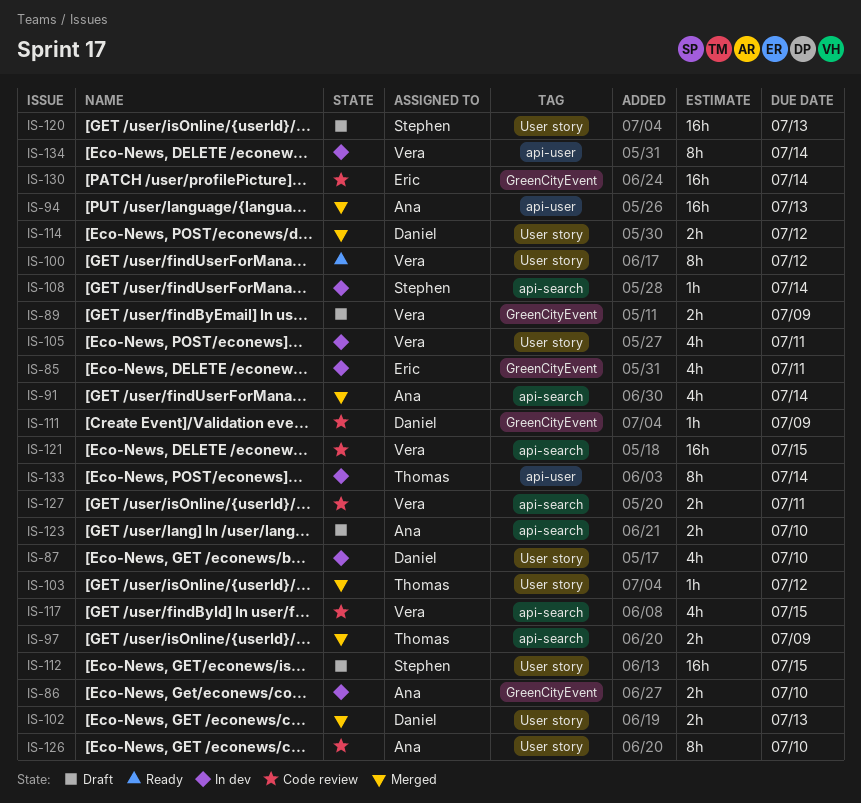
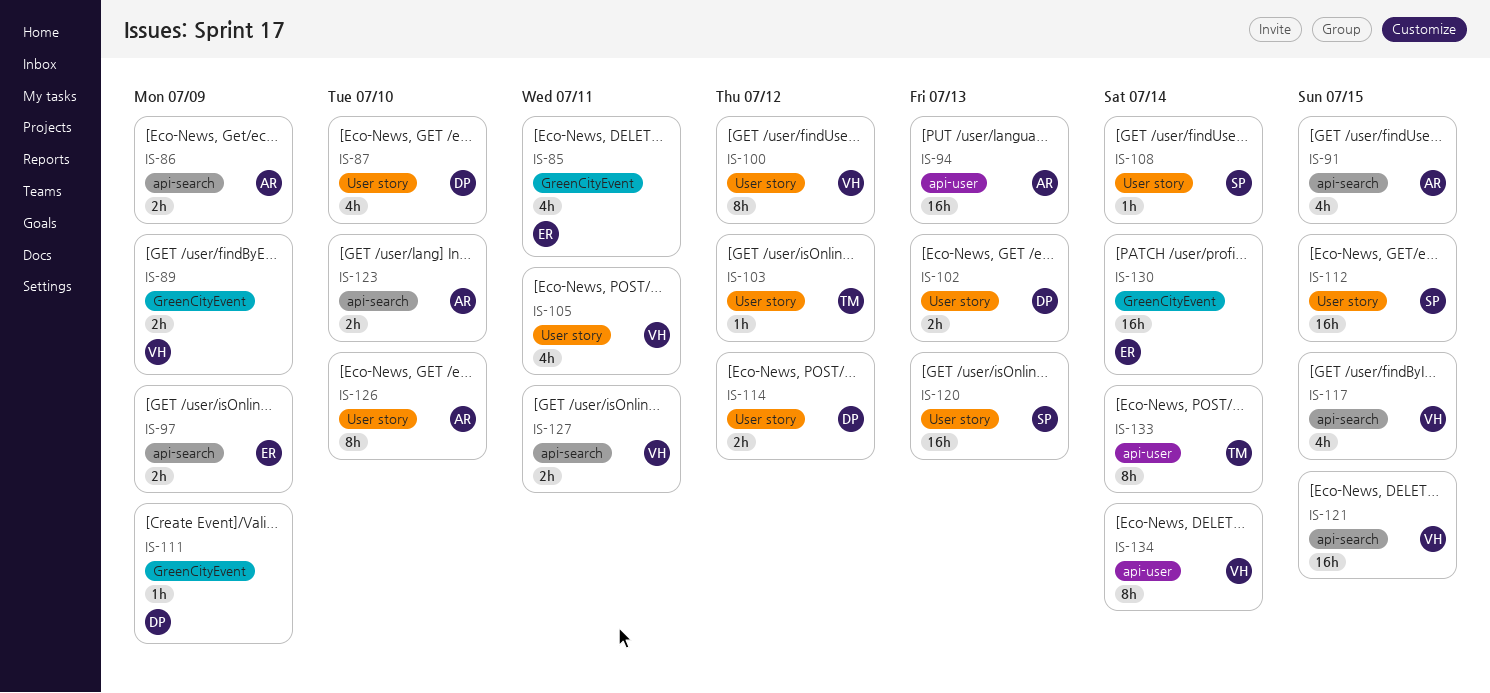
IS-86, label: GreenCityEvent -> api-search
IS-86, due: Jul 10 -> Jul 9
IS-91, due: Jul 14 -> Jul 15
IS-97, owner: Thomas -> Eric
IS-108, label: api-search -> User story

